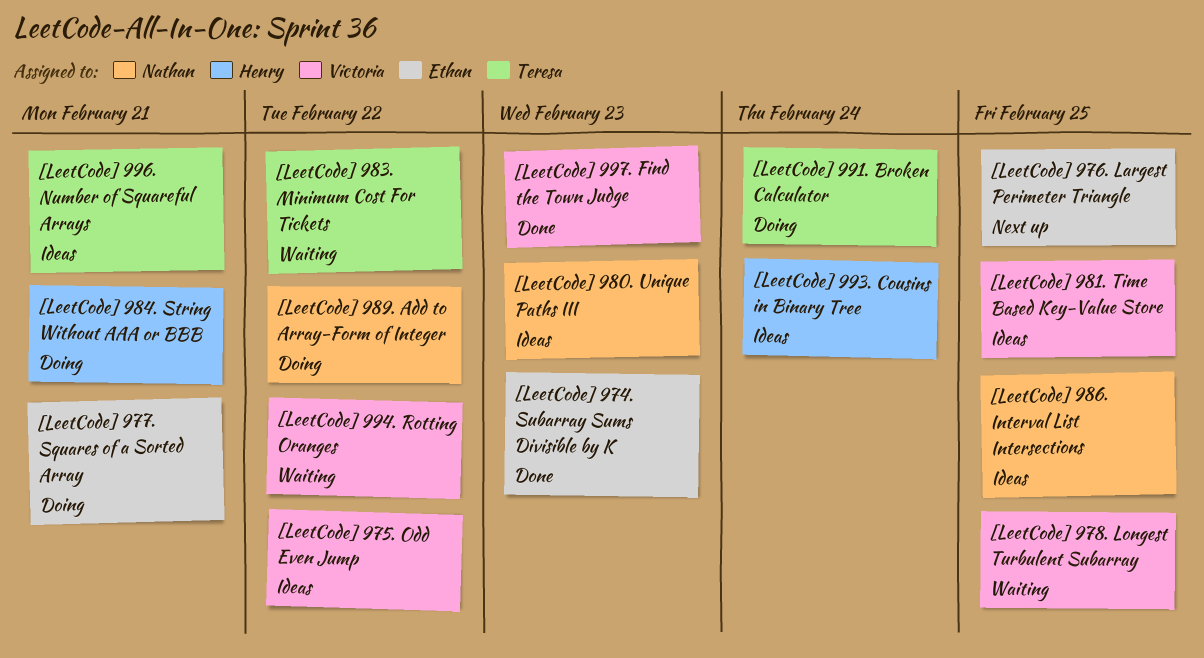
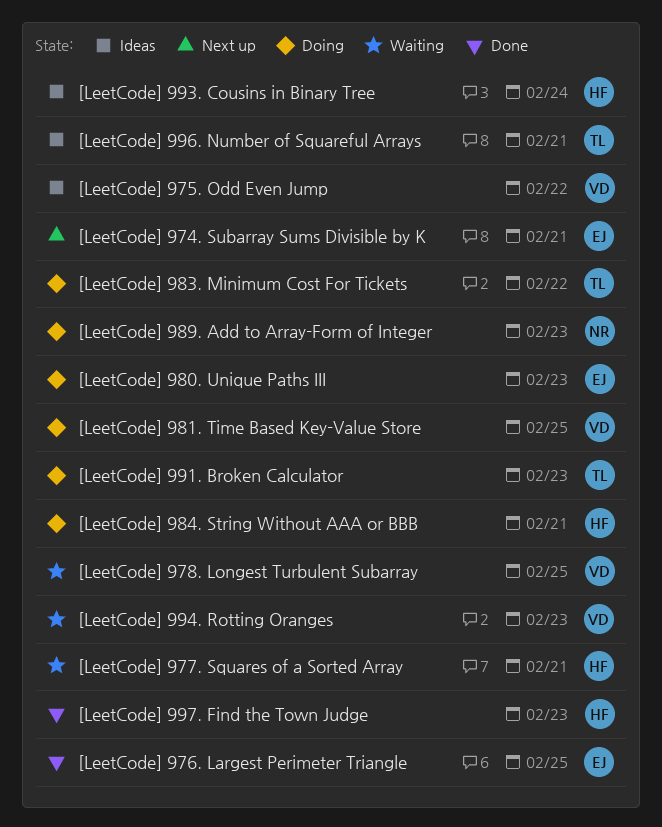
[LeetCode] 974. Subarray Sums Divisible by K, status: Done -> Next up
[LeetCode] 974. Subarray Sums Divisible by K, due: Feb 23 -> Feb 21
[LeetCode] 976. Largest Perimeter Triangle, status: Next up -> Done
[LeetCode] 977. Squares of a Sorted Array, status: Doing -> Waiting
[LeetCode] 977. Squares of a Sorted Array, owner: Ethan -> Henry
[LeetCode] 980. Unique Paths III, status: Ideas -> Doing
[LeetCode] 980. Unique Paths III, owner: Nathan -> Ethan
[LeetCode] 981. Time Based Key-Value Store, status: Ideas -> Doing
[LeetCode] 983. Minimum Cost For Tickets, status: Waiting -> Doing
[LeetCode] 986. Interval List Intersections: present -> none
[LeetCode] 989. Add to Array-Form of Integer, due: Feb 22 -> Feb 23
[LeetCode] 991. Broken Calculator, due: Feb 24 -> Feb 23
[LeetCode] 994. Rotting Oranges, due: Feb 22 -> Feb 23
[LeetCode] 997. Find the Town Judge, owner: Victoria -> Henry

